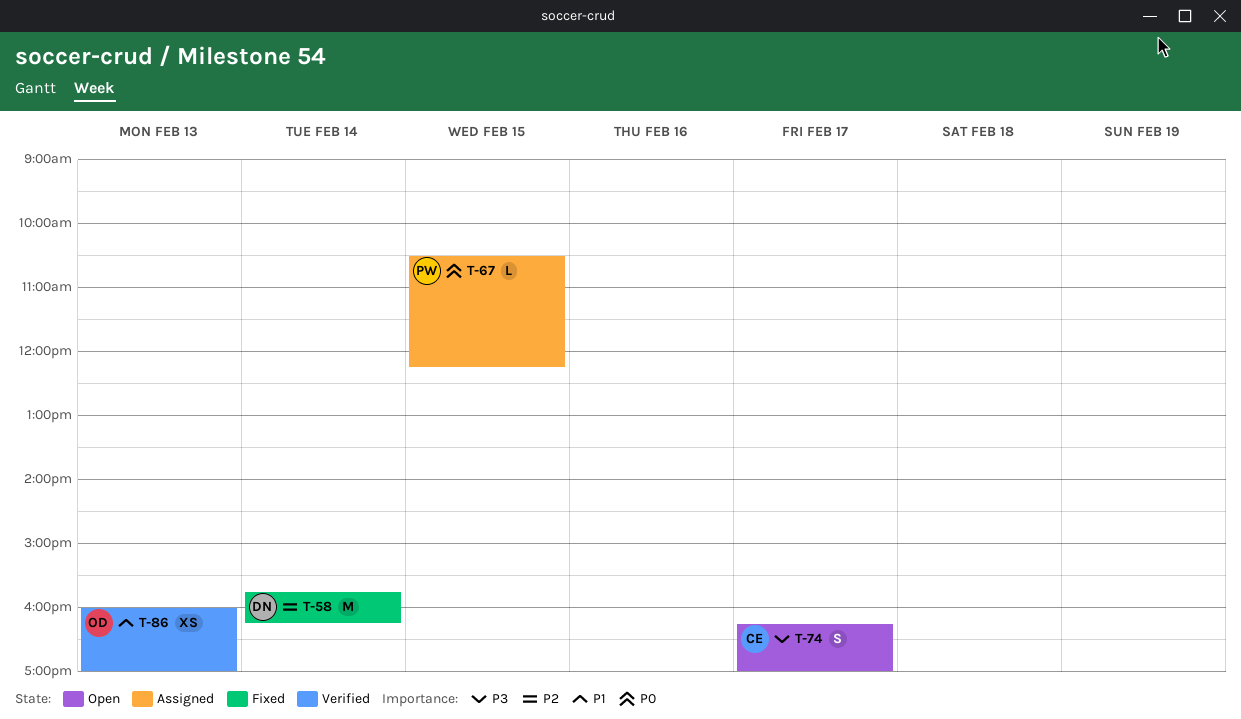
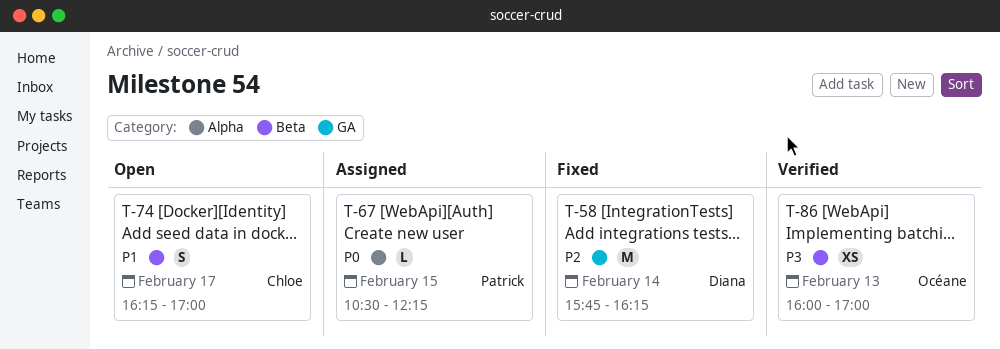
T-74, priority: P3 -> P1
T-86, priority: P1 -> P3

